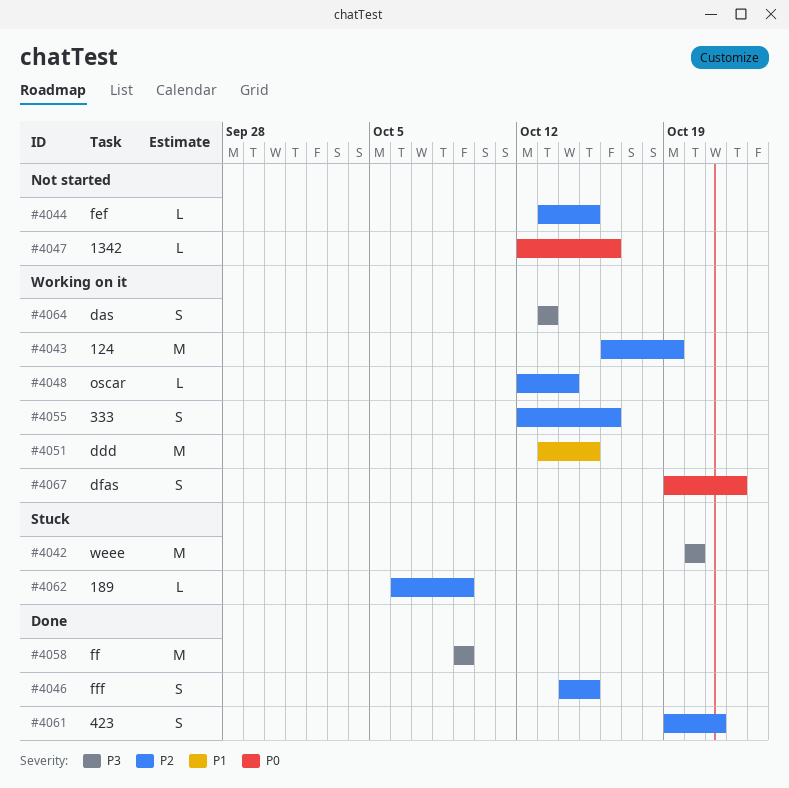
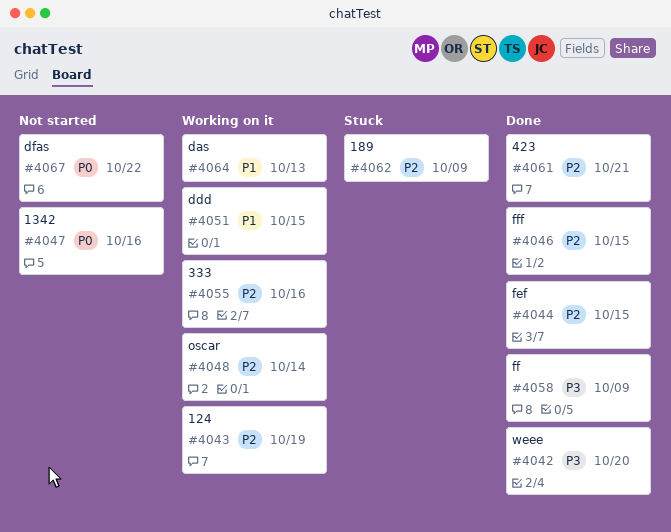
#4042, status: Stuck -> Done
#4044, status: Not started -> Done
#4064, priority: P3 -> P1
#4067, status: Working on it -> Not started

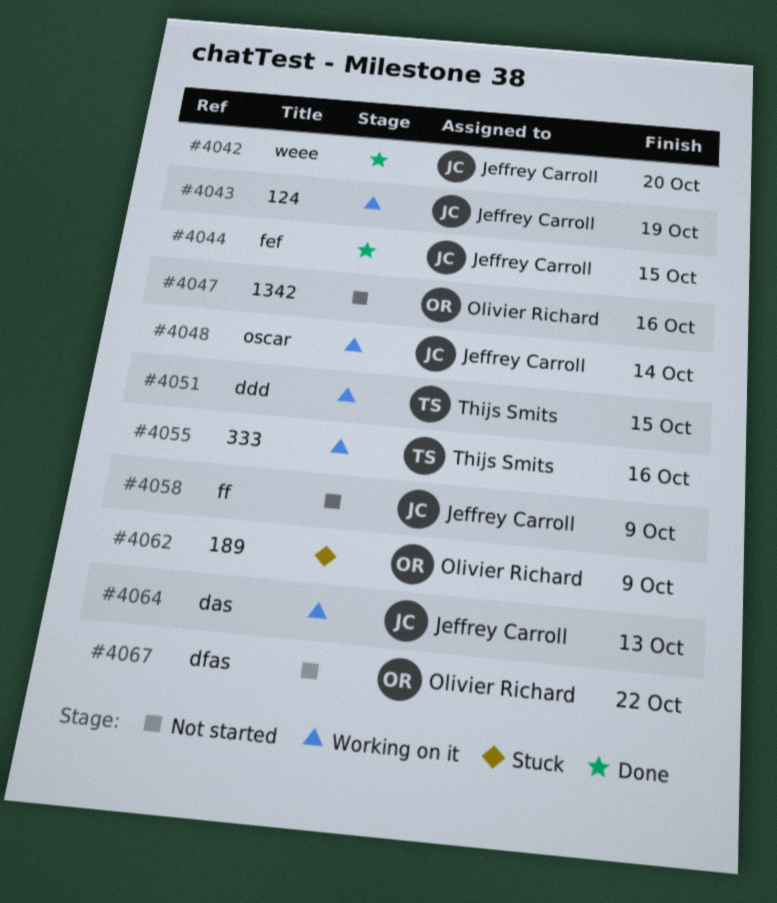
#4046: present -> none
#4058, status: Done -> Not started
#4061: present -> none

